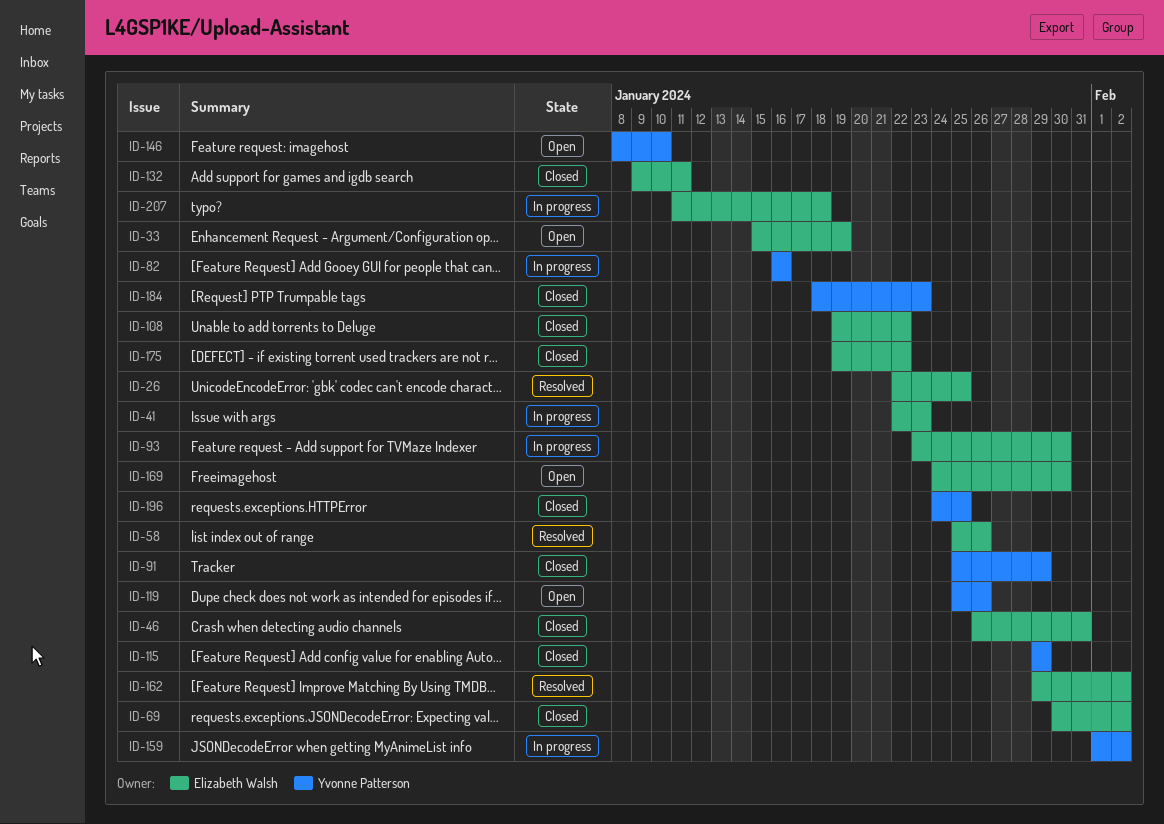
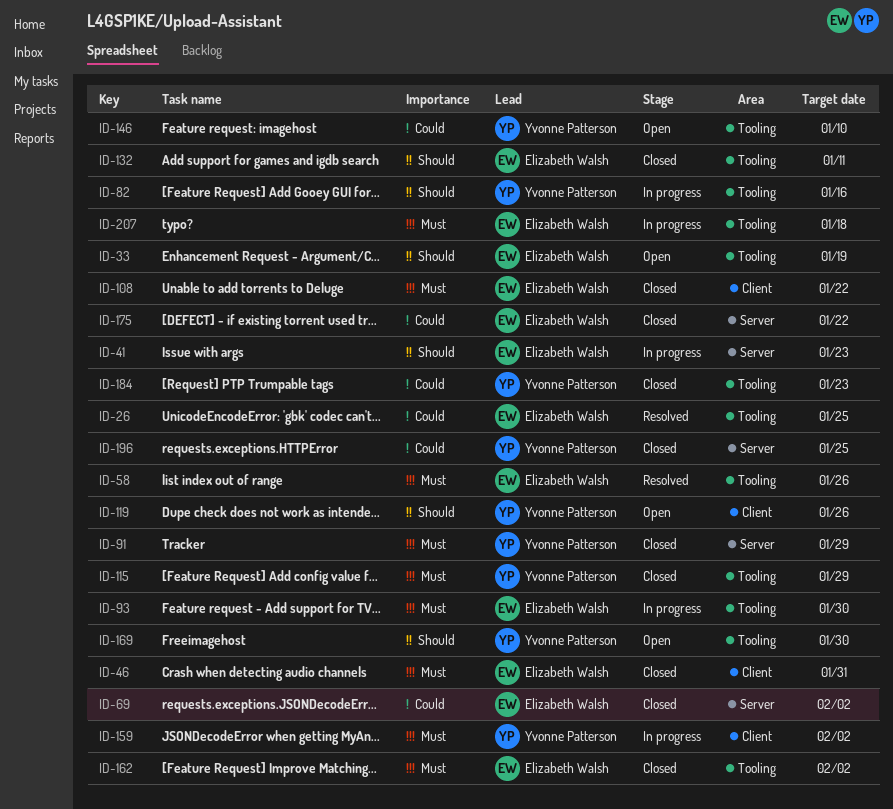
ID-162, status: Resolved -> Closed
ID-169, owner: Elizabeth Walsh -> Yvonne Patterson

